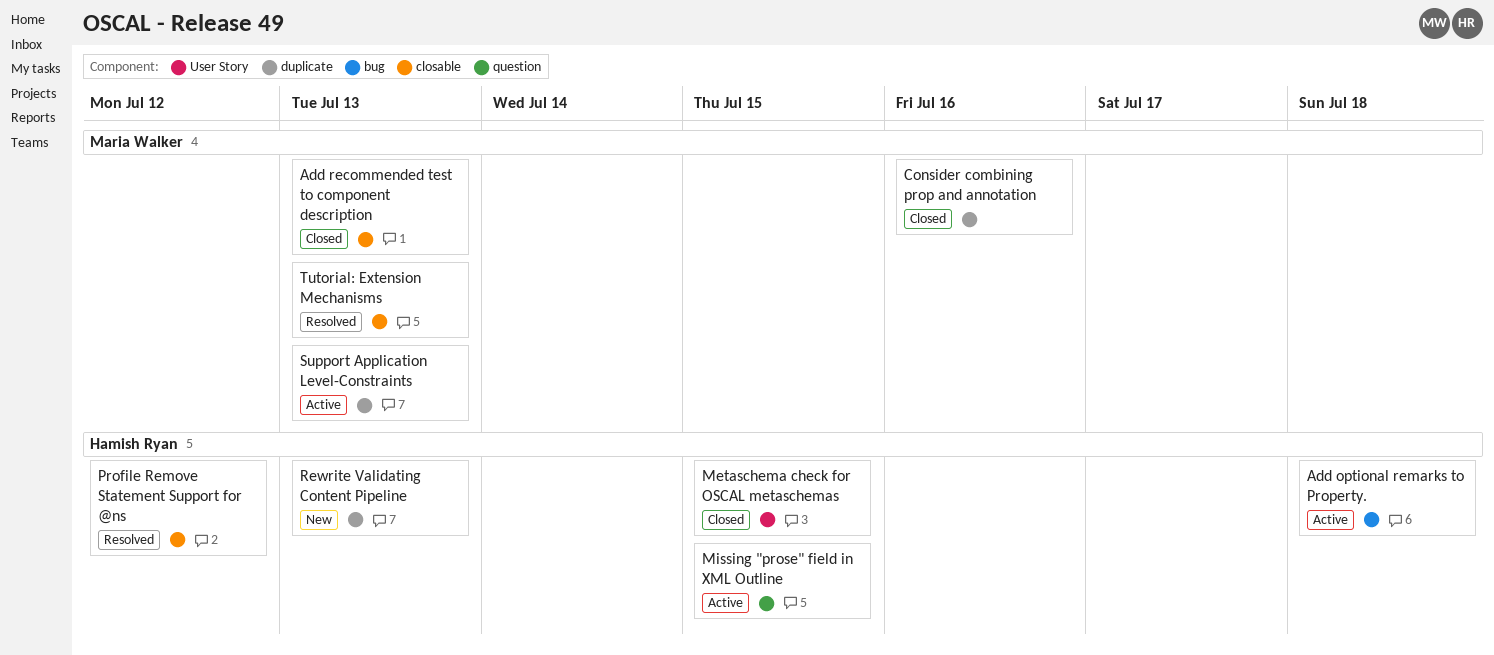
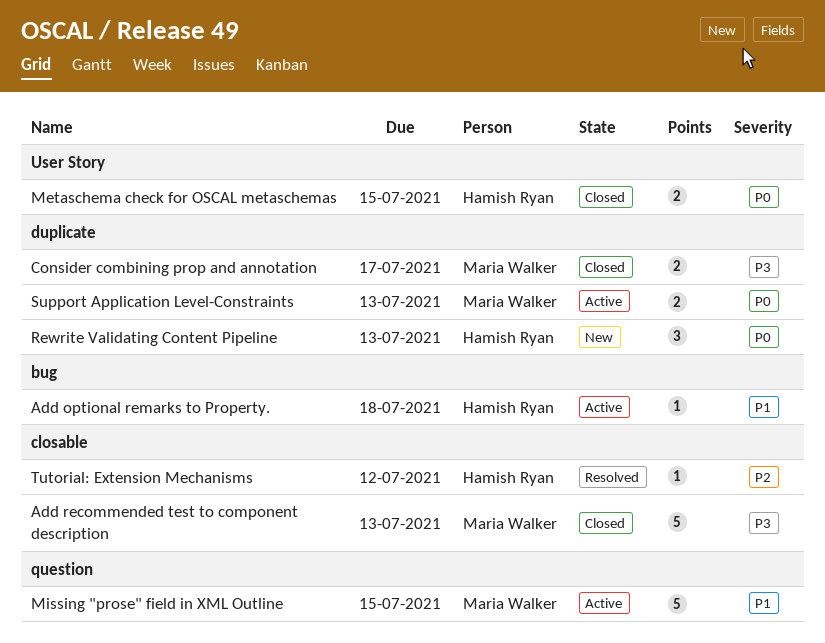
Consider combining prop and annotation, due: Jul 16 -> Jul 17
Missing "prose" field in XML Outline, owner: Hamish Ryan -> Maria Walker
Profile Remove Statement Support for @ns: present -> none
Tutorial: Extension Mechanisms, owner: Maria Walker -> Hamish Ryan
Tutorial: Extension Mechanisms, due: Jul 13 -> Jul 12

